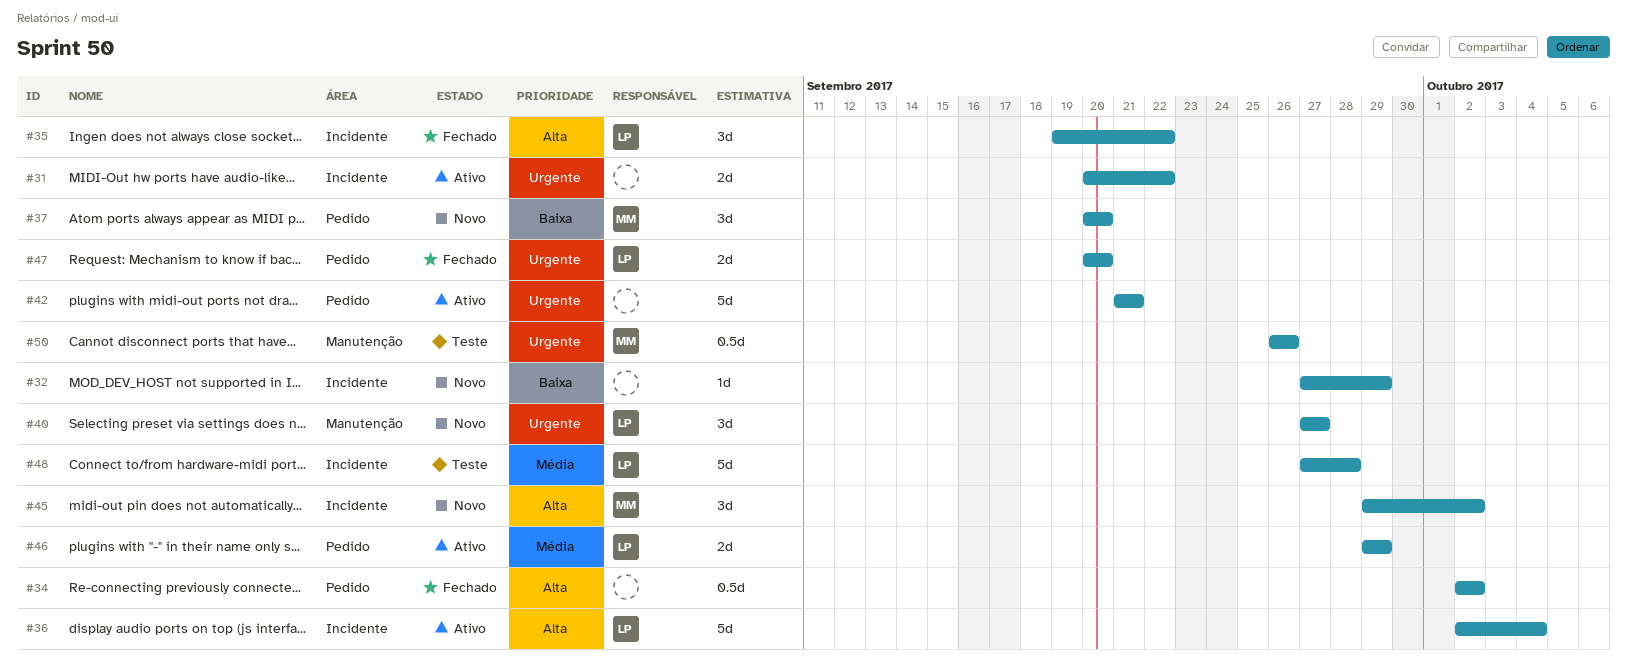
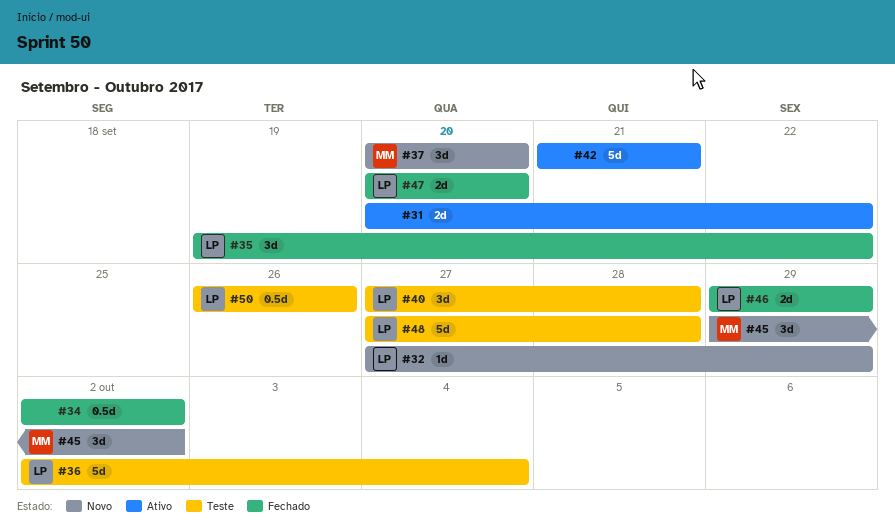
#32, owner: none -> LP
#36, status: Ativo -> Teste
#40, status: Novo -> Teste
#40, due: Sep 27 -> Sep 28
#46, status: Ativo -> Fechado
#50, owner: MM -> LP

